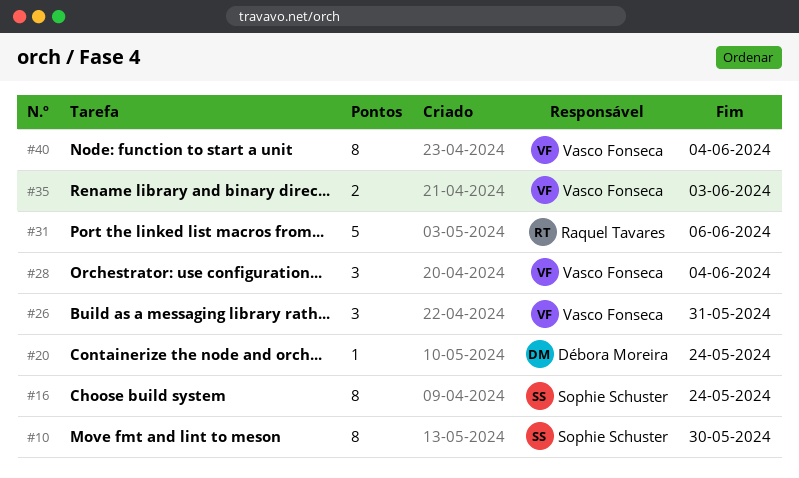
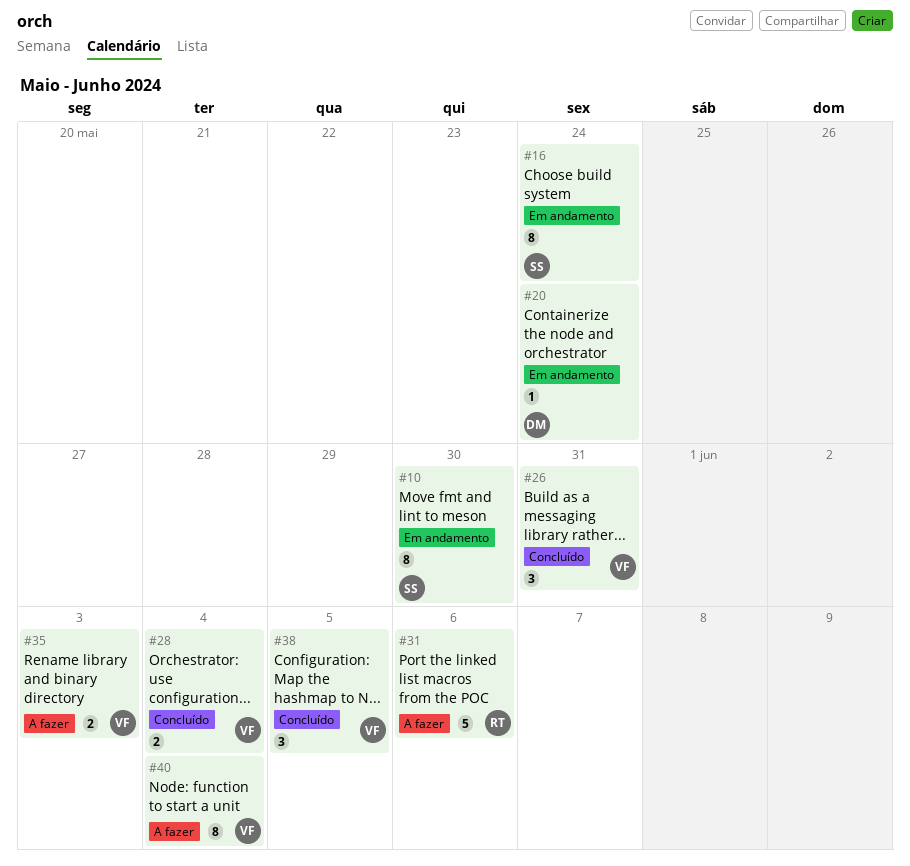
#28, estimate: 3 -> 2
#38: none -> present

